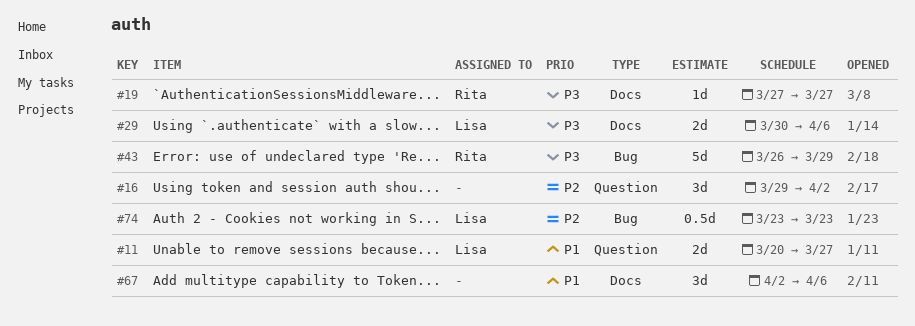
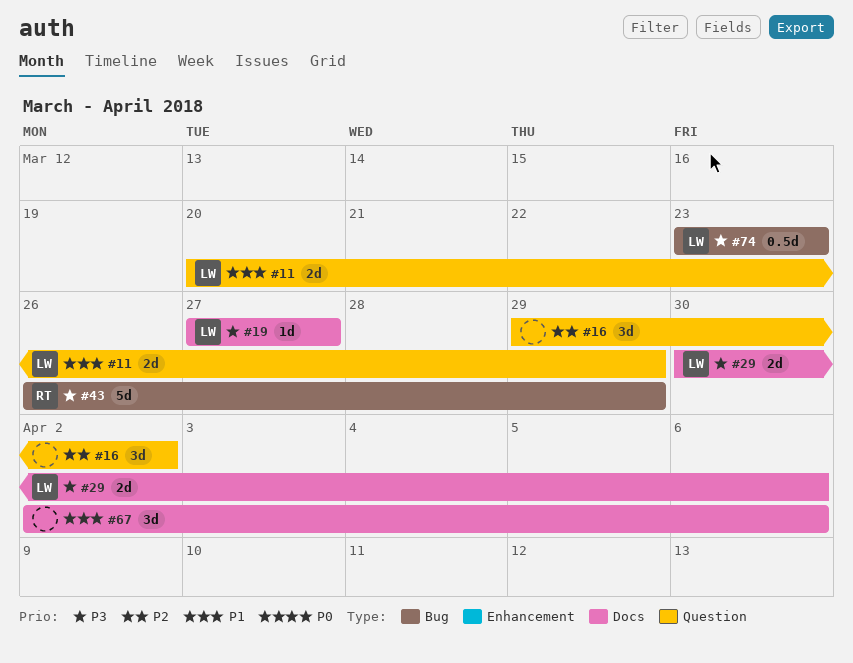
#11, due: Mar 27 -> Mar 29
#19, owner: Rita -> Lisa
#74, priority: P2 -> P3

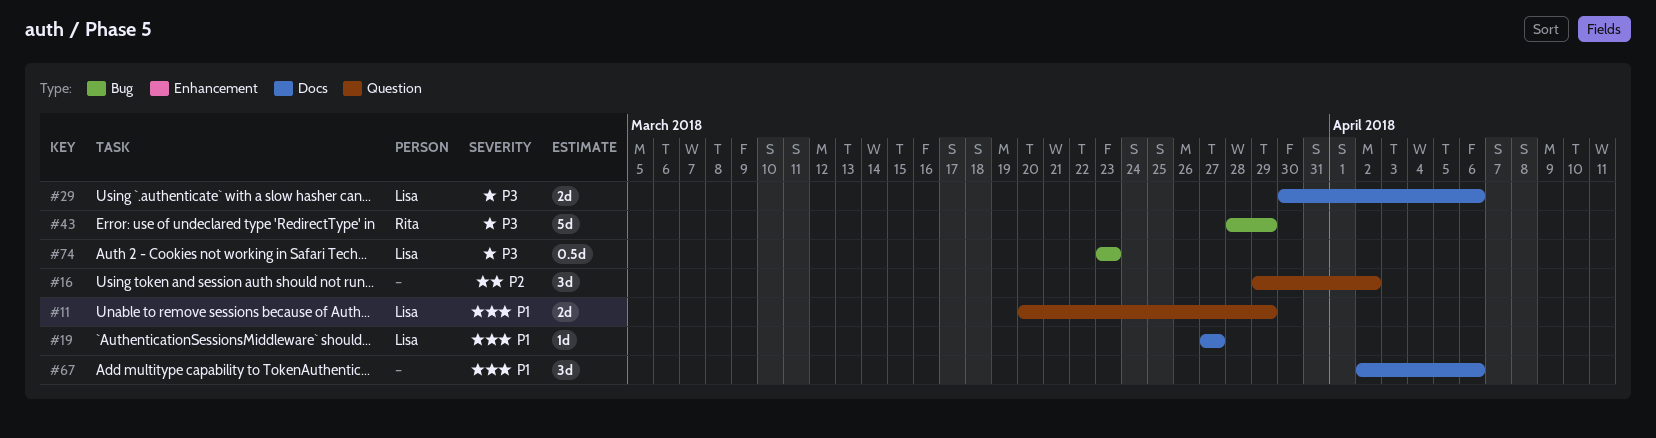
#19, priority: P3 -> P1
#43, start: Mar 26 -> Mar 28

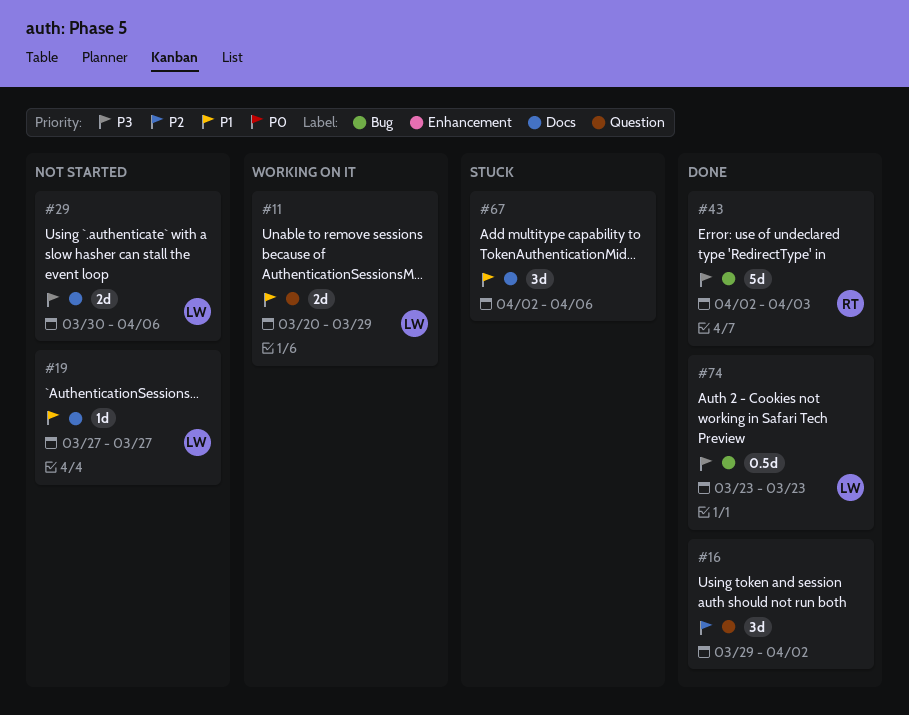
#43, start: Mar 28 -> Apr 2
#43, due: Mar 29 -> Apr 3

